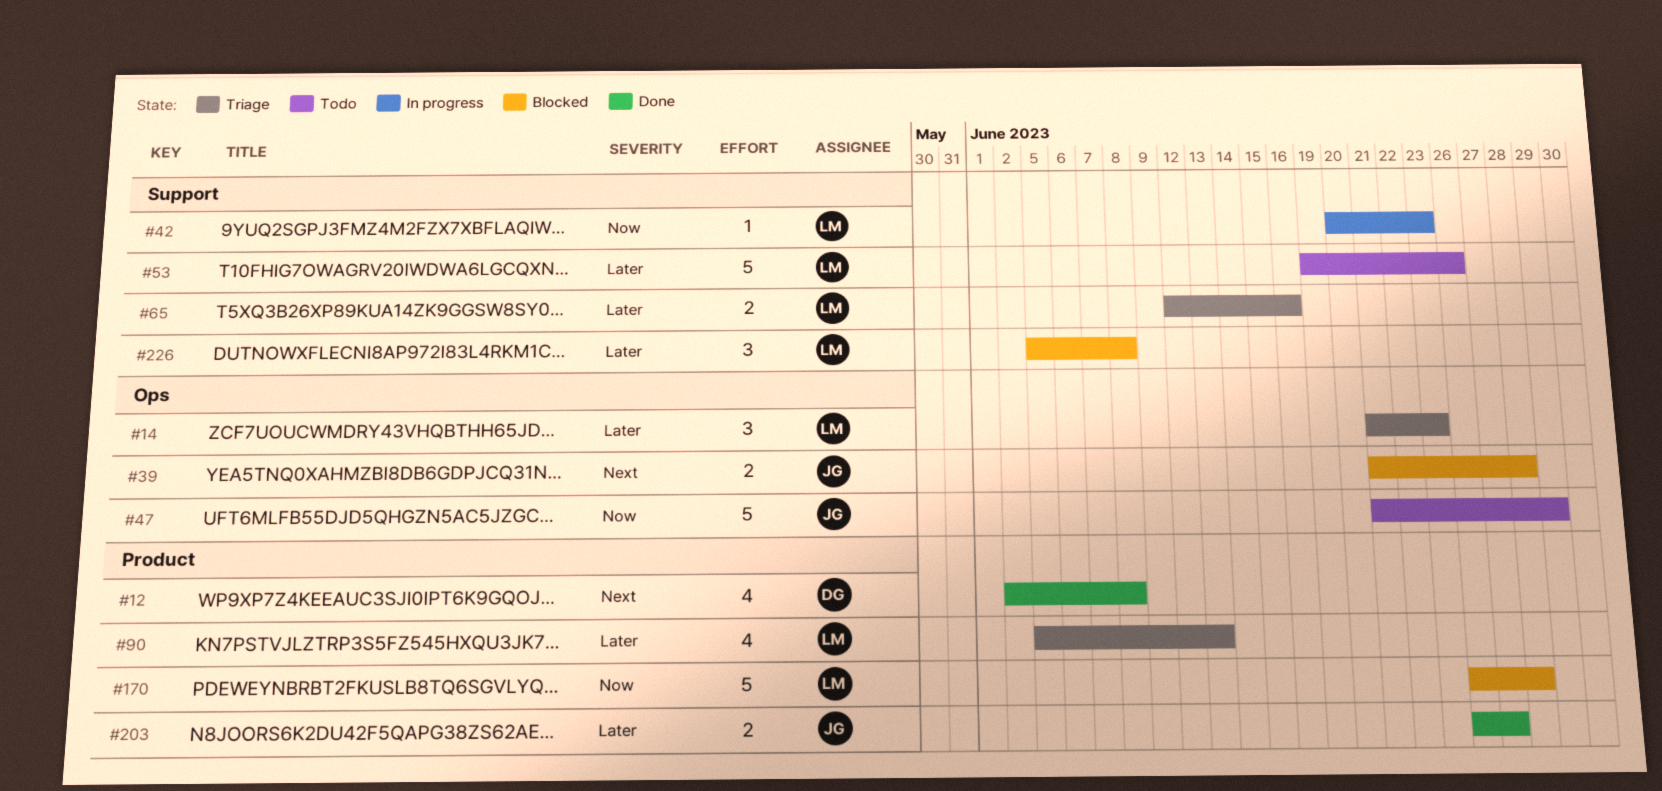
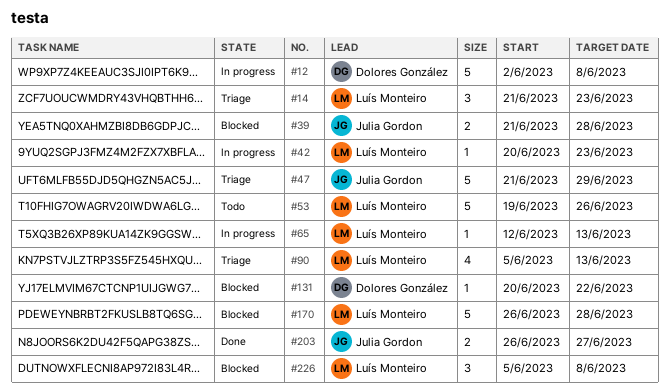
#12, status: Done -> In progress
#12, estimate: 4 -> 5
#47, status: Todo -> Triage
#65, status: Triage -> In progress
#65, estimate: 2 -> 1
#65, due: Jun 16 -> Jun 13
#131: none -> present

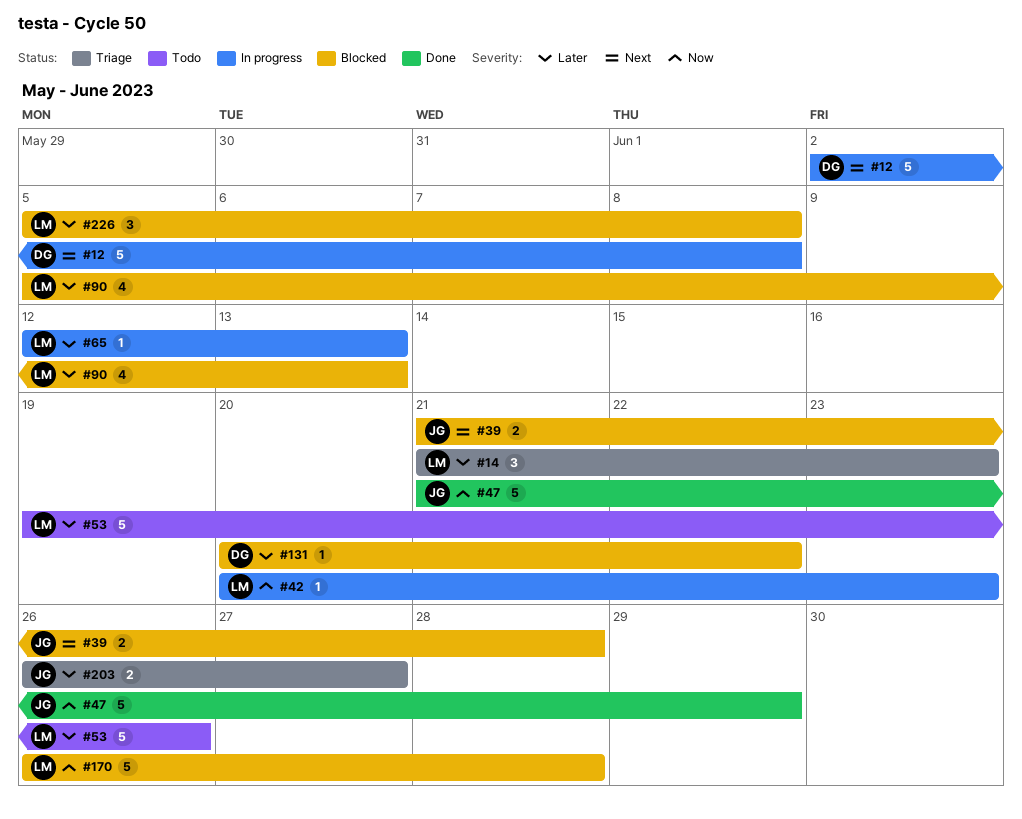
#47, status: Triage -> Done
#90, status: Triage -> Blocked
#203, status: Done -> Triage

